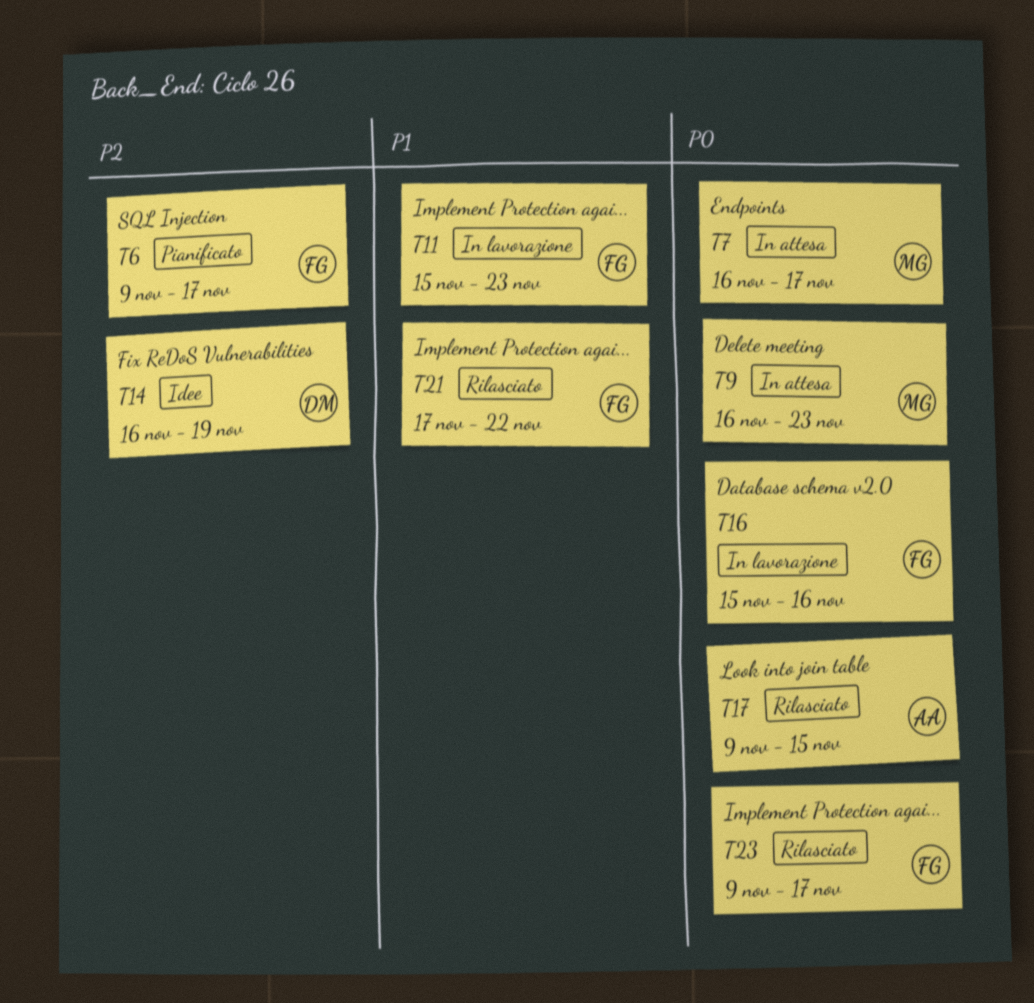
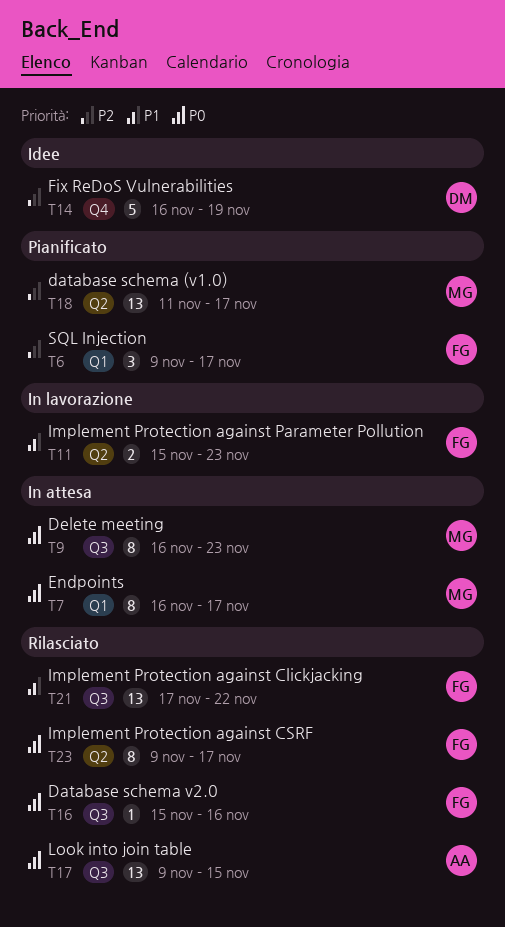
T16, status: In lavorazione -> Rilasciato
T18: none -> present

